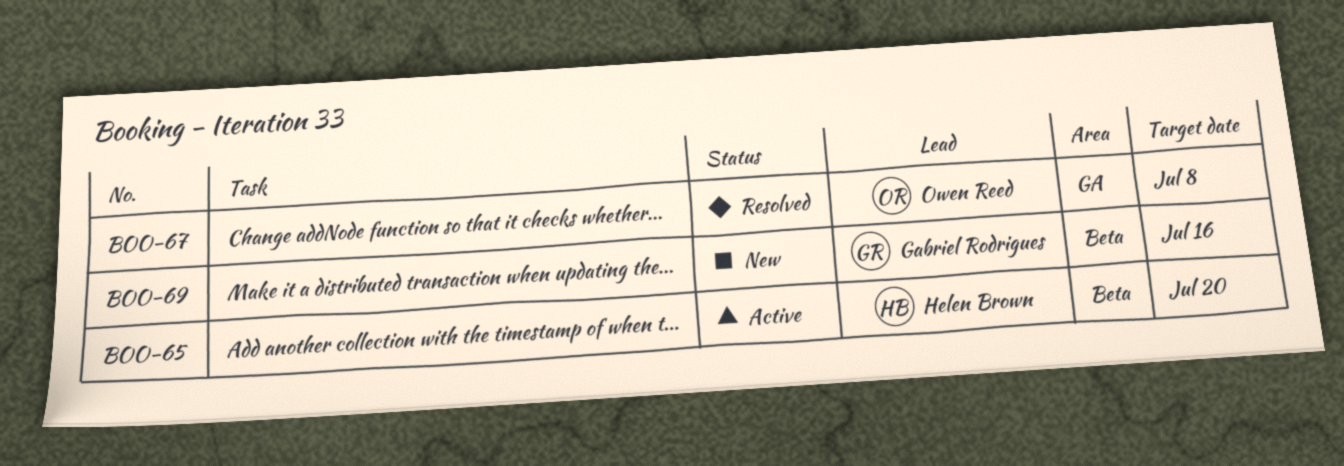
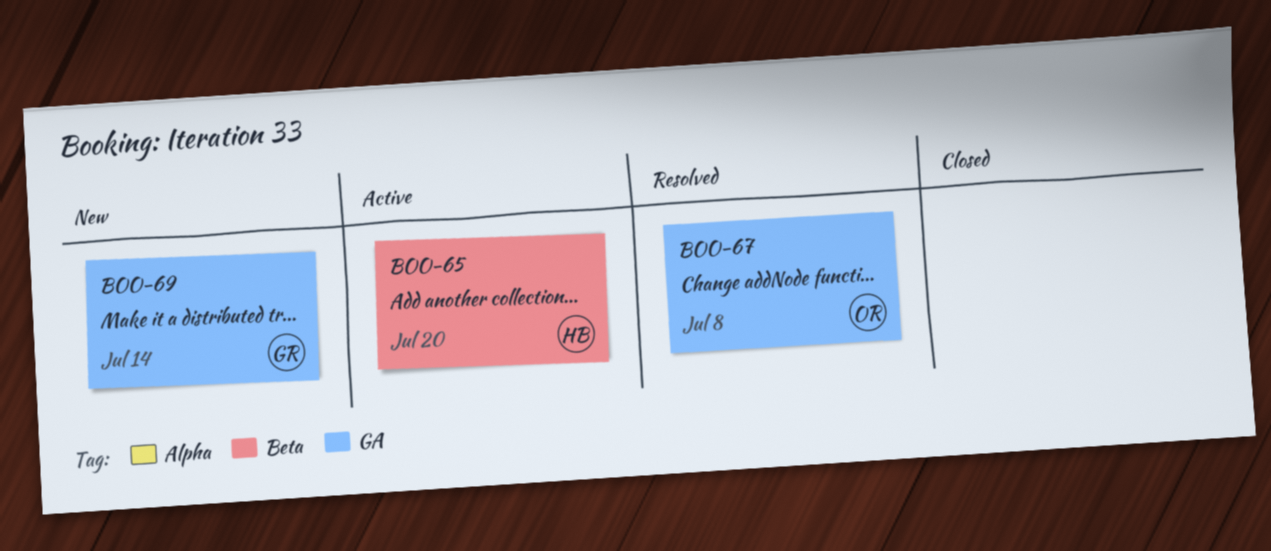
BOO-69, label: Beta -> GA
BOO-69, due: Jul 16 -> Jul 14

